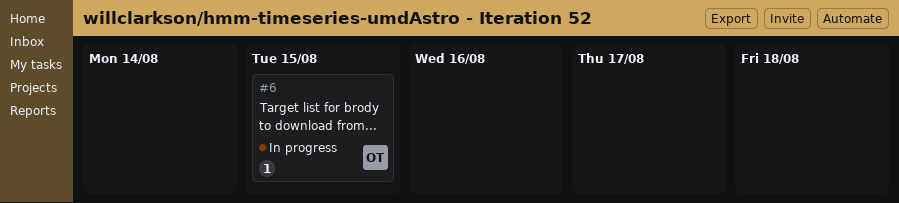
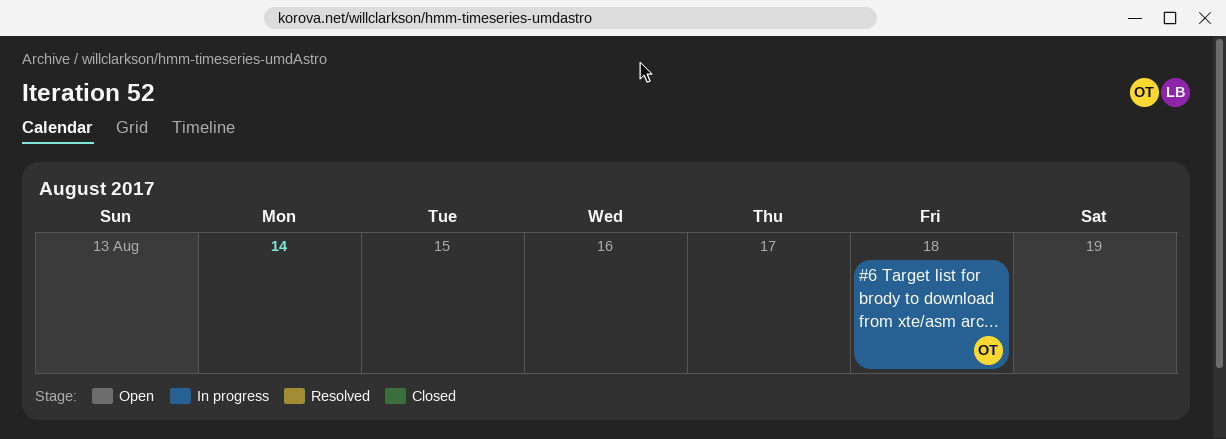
#6, due: Aug 15 -> Aug 18

